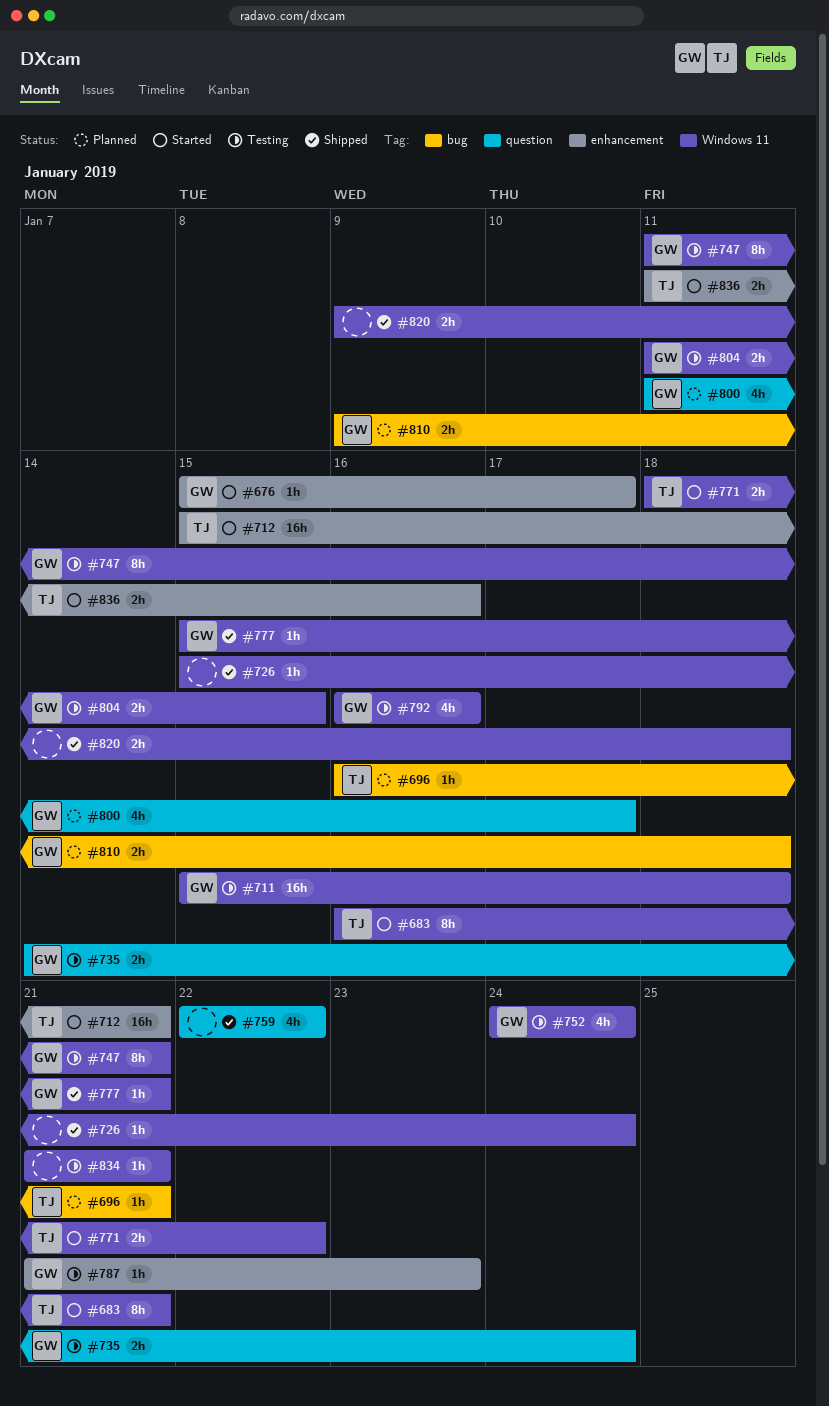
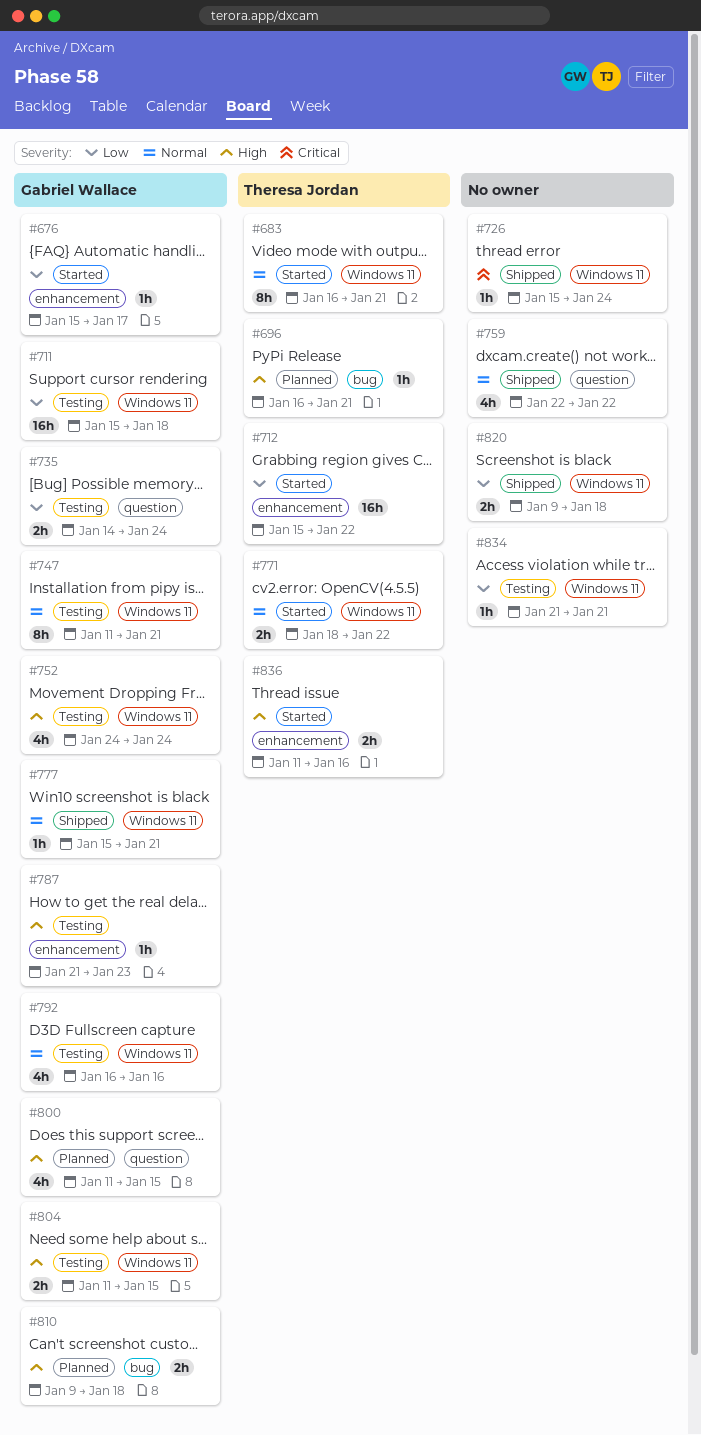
#712, due: Jan 21 -> Jan 22
#800, due: Jan 17 -> Jan 15

